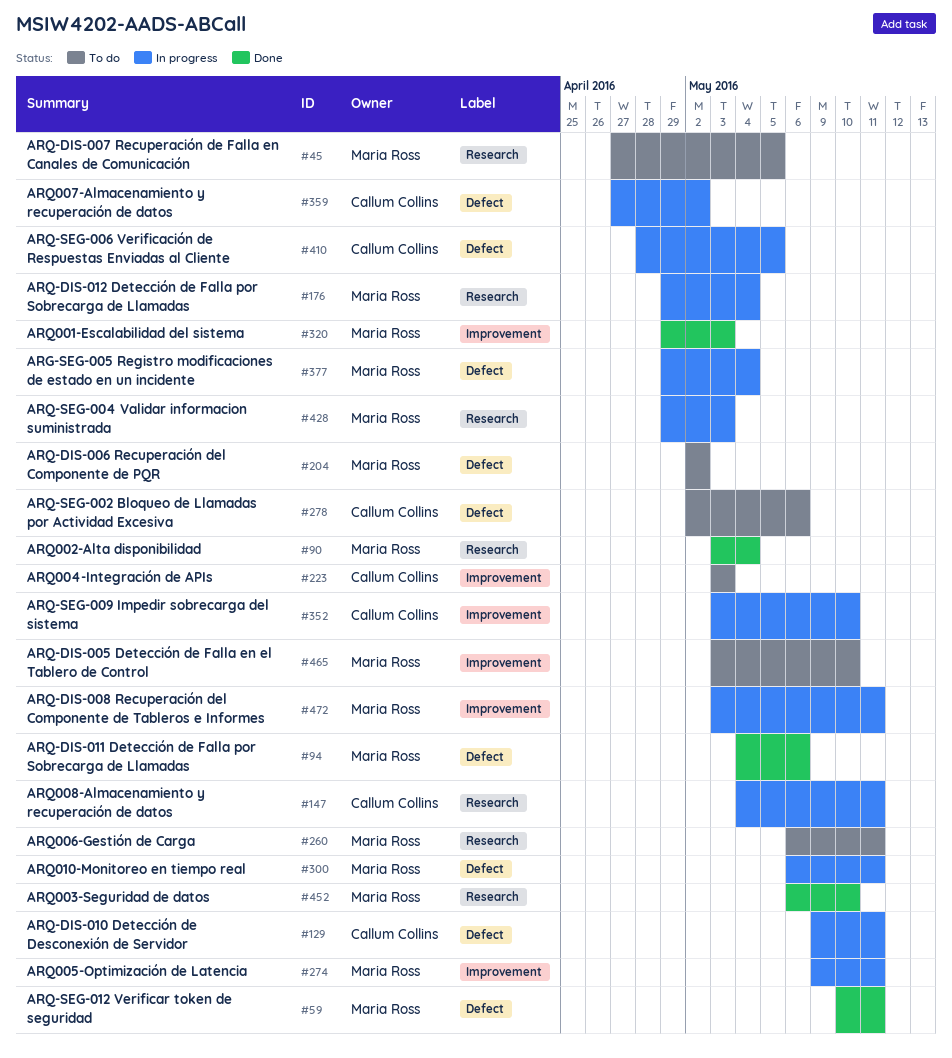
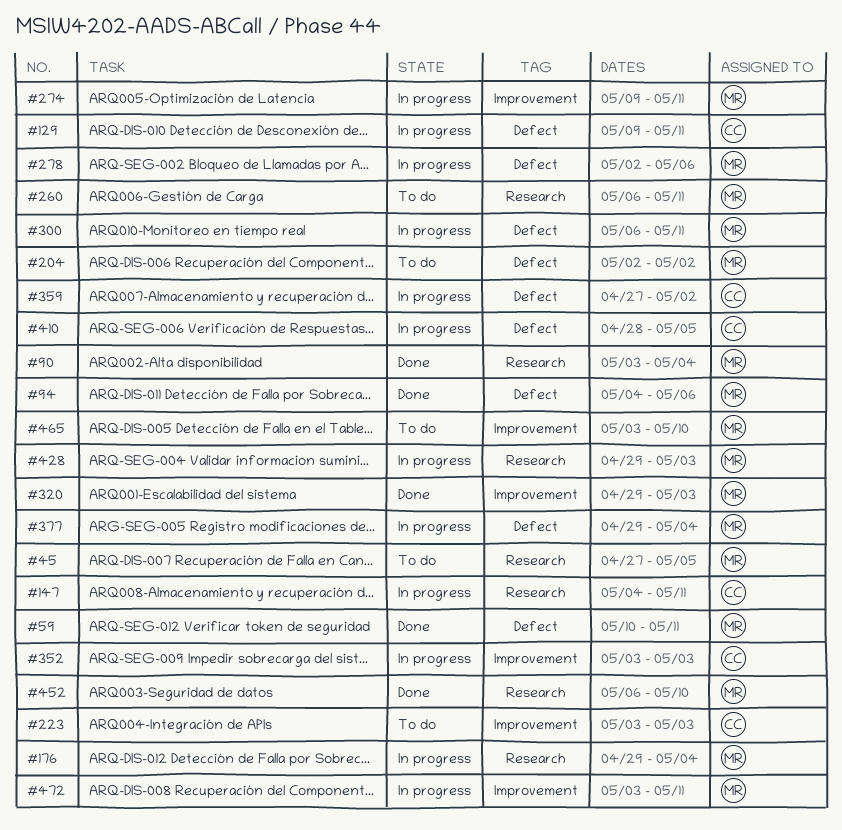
#278, status: To do -> In progress
#278, owner: Callum Collins -> Maria Ross
#352, due: May 10 -> May 3

